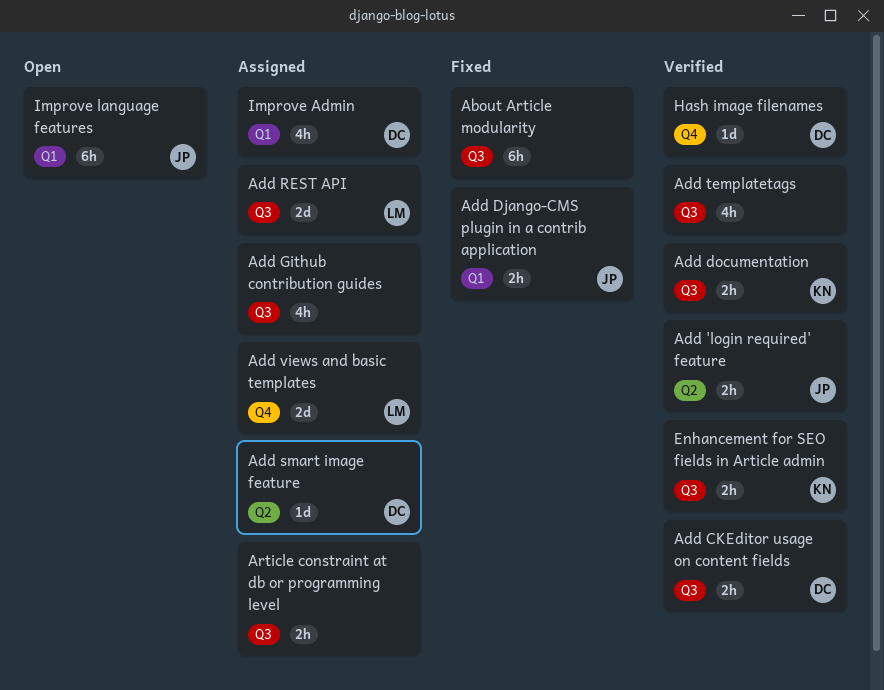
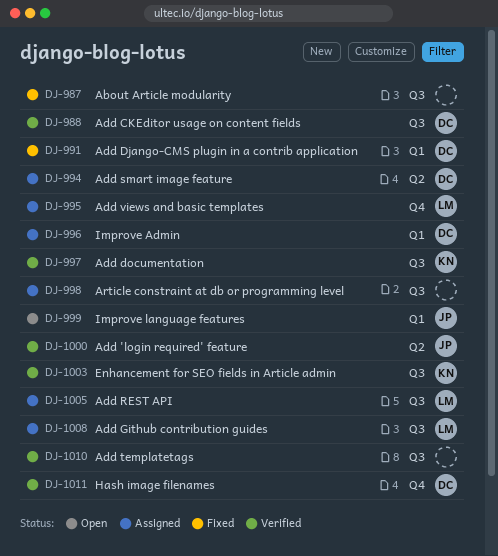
Add Django-CMS plugin in a contrib application, owner: JP -> DC
Add Github contribution guides, owner: none -> LM

